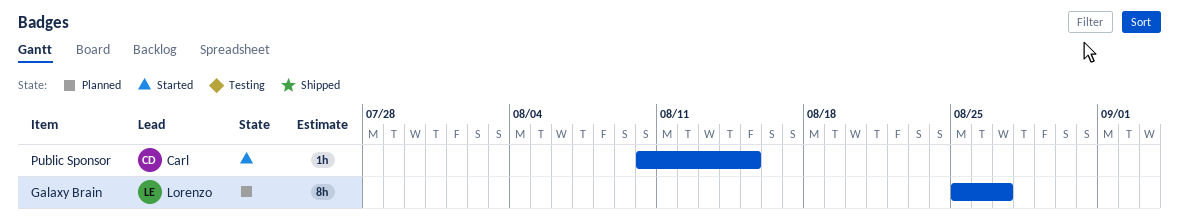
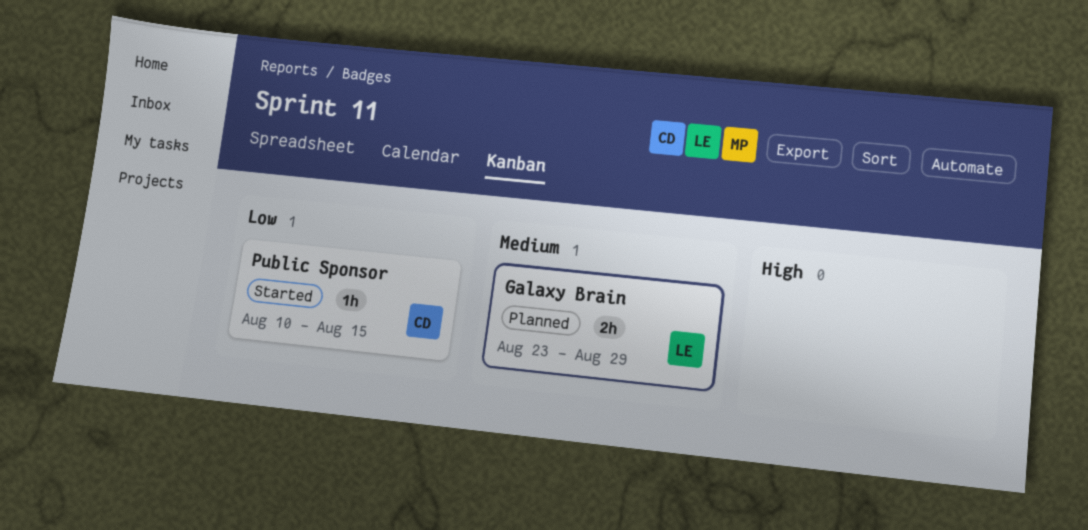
Galaxy Brain, estimate: 8h -> 2h
Galaxy Brain, start: Aug 25 -> Aug 23
Galaxy Brain, due: Aug 27 -> Aug 29

